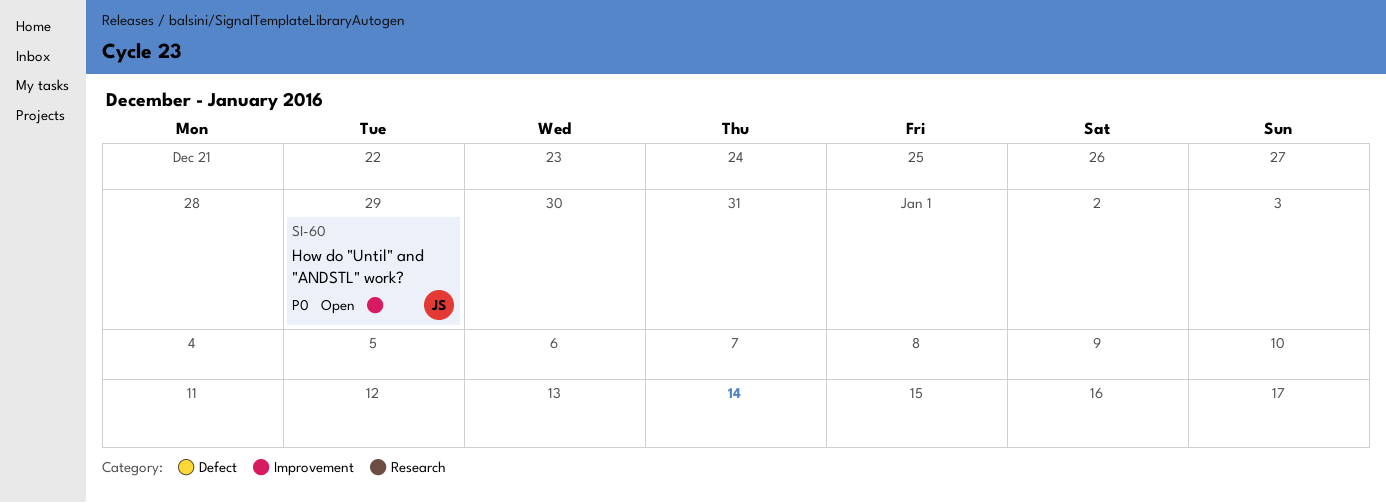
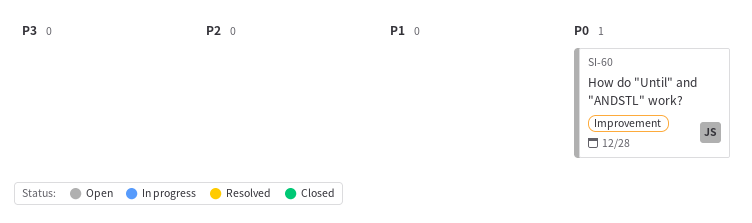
SI-60, due: Dec 29 -> Dec 28

